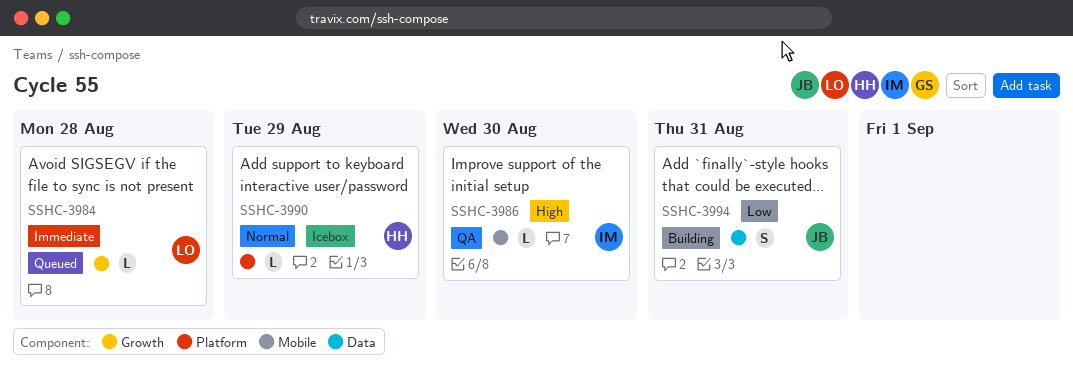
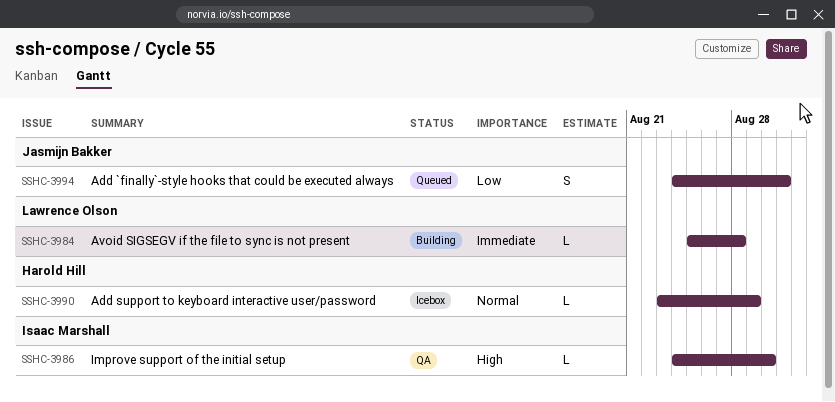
SSHC-3984, status: Queued -> Building
SSHC-3994, status: Building -> Queued

